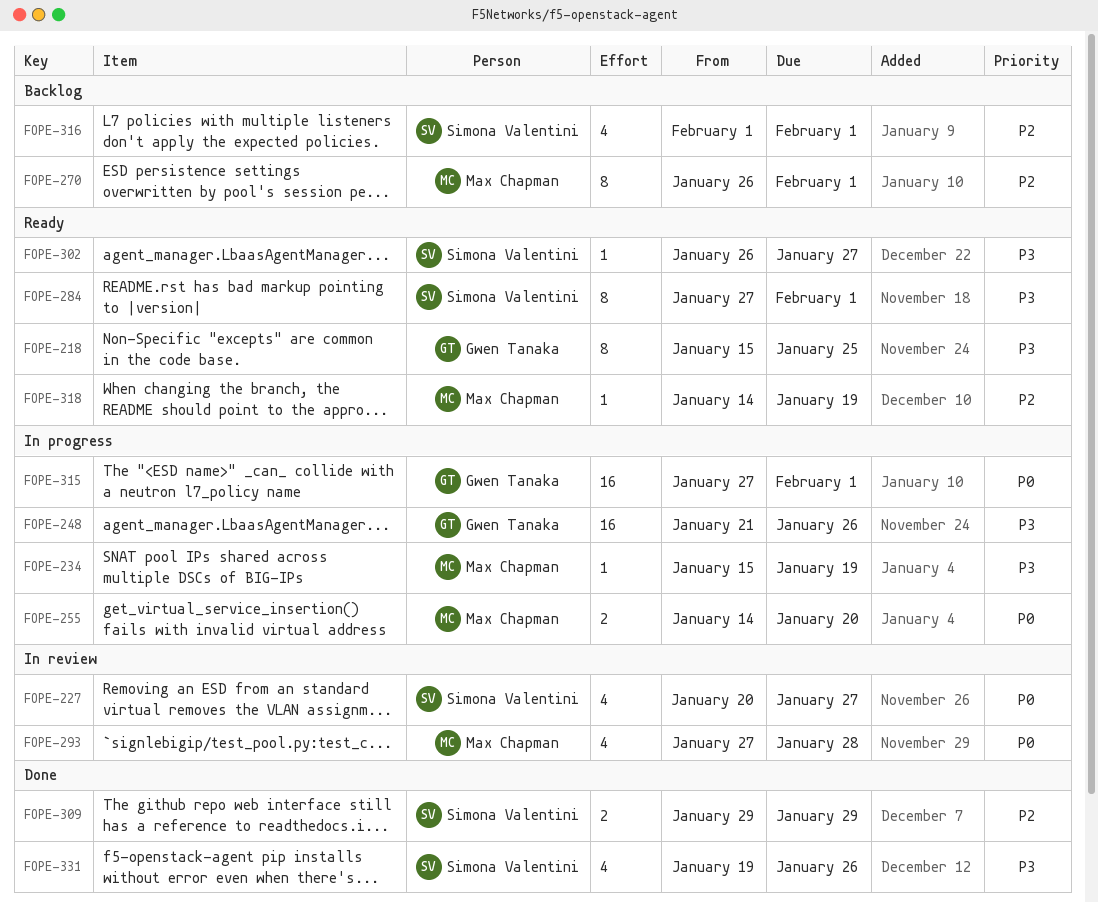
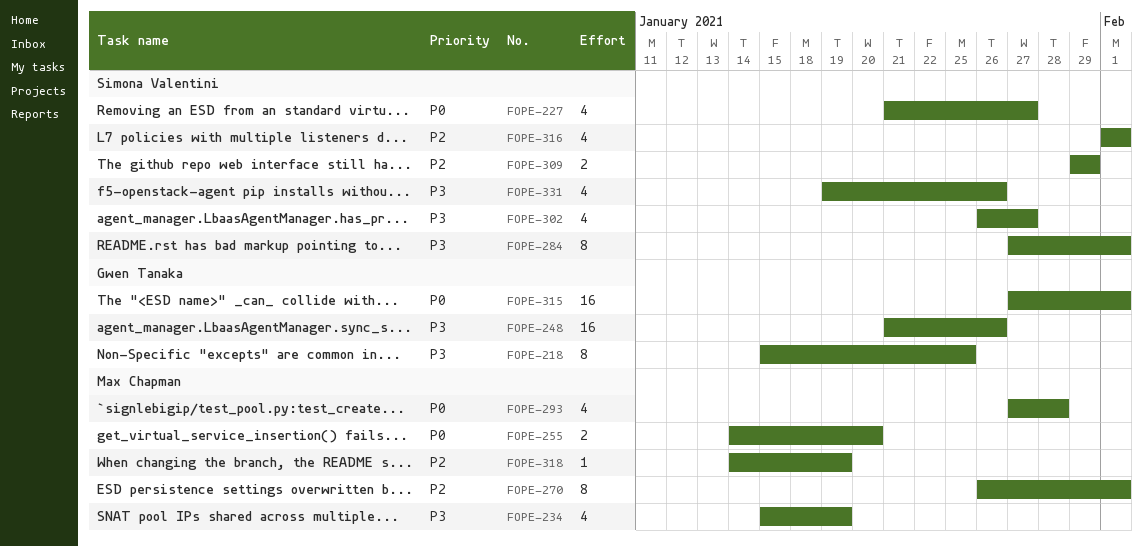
FOPE-227, start: Jan 20 -> Jan 21
FOPE-234, estimate: 1 -> 4
FOPE-302, estimate: 1 -> 4

